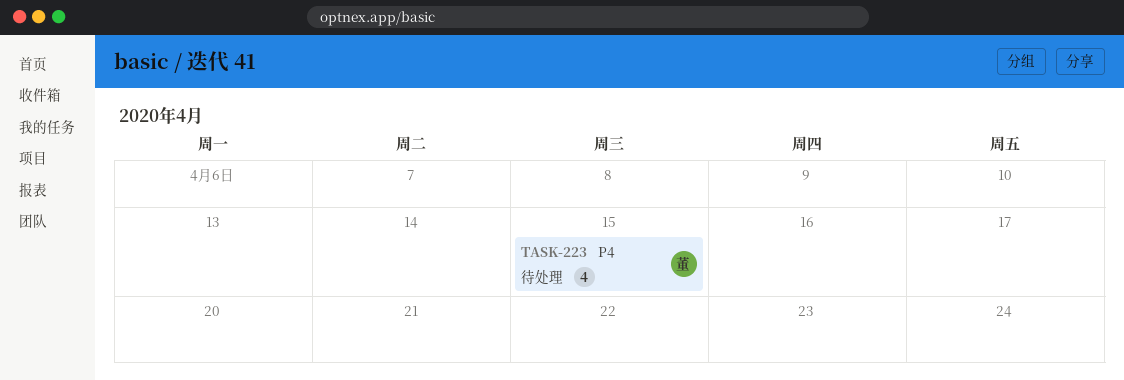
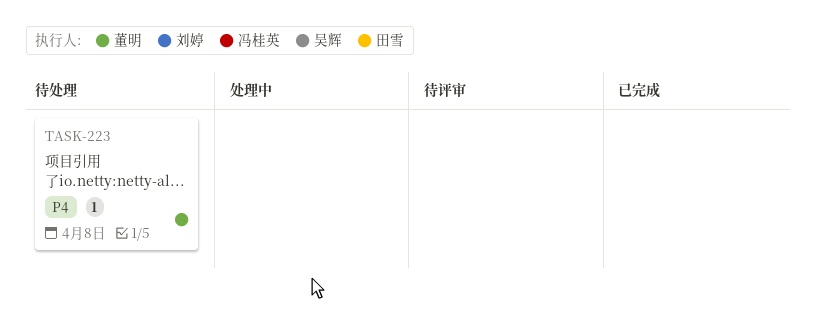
TASK-223, estimate: 4 -> 1
TASK-223, due: Apr 15 -> Apr 8

